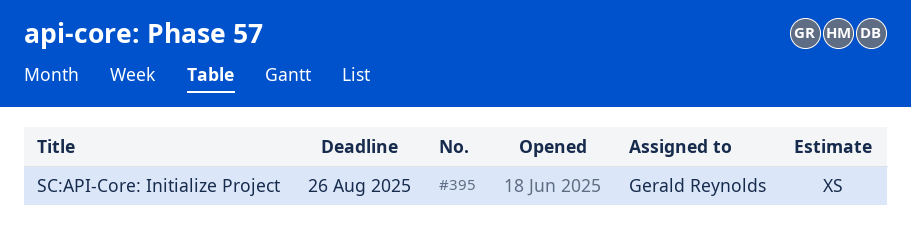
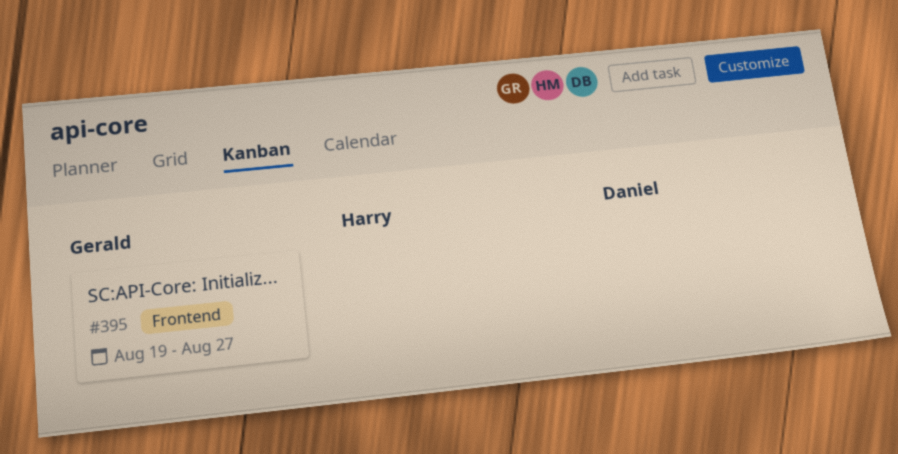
#395, due: Aug 26 -> Aug 27

